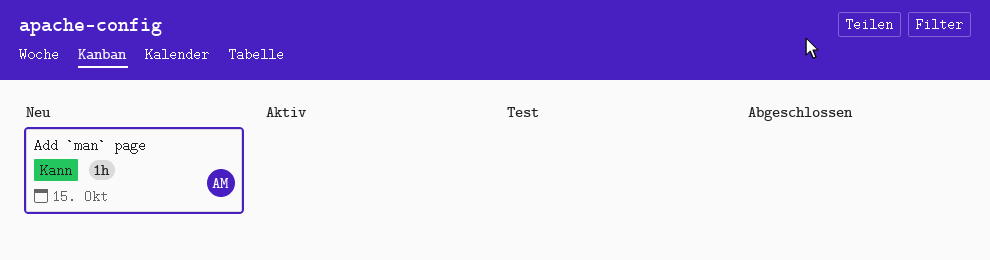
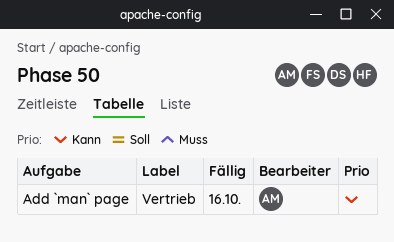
Add `man` page, due: Oct 15 -> Oct 16

